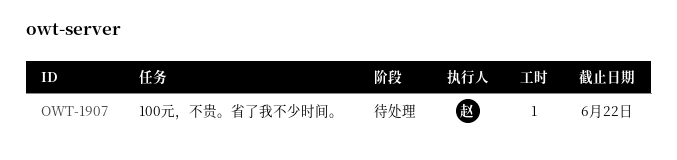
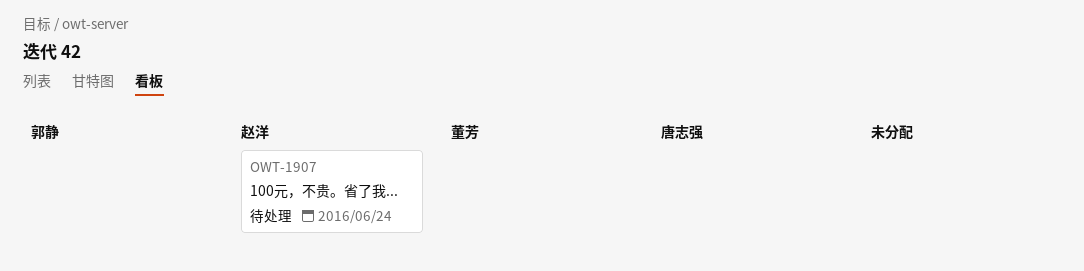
OWT-1907, due: Jun 22 -> Jun 24

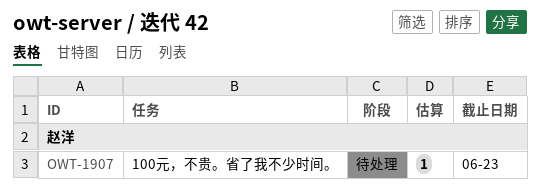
OWT-1907, due: Jun 24 -> Jun 23

